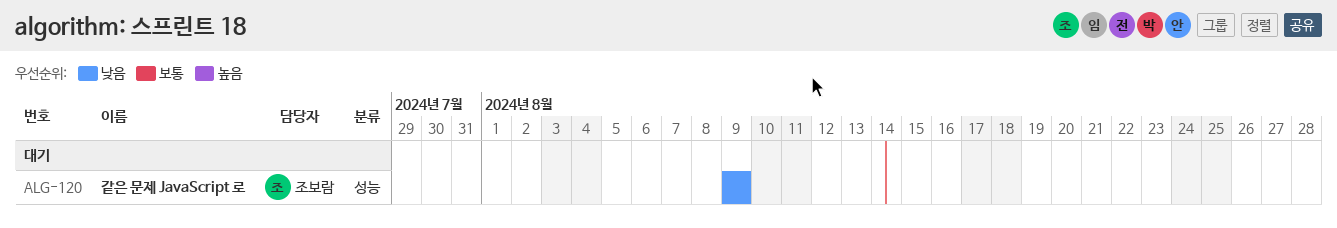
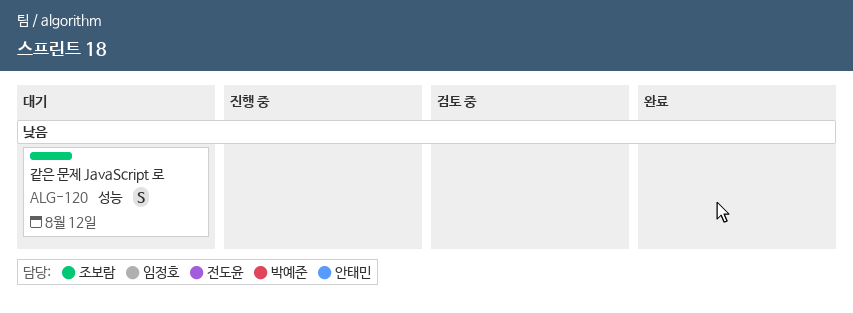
ALG-120, due: Aug 9 -> Aug 12

